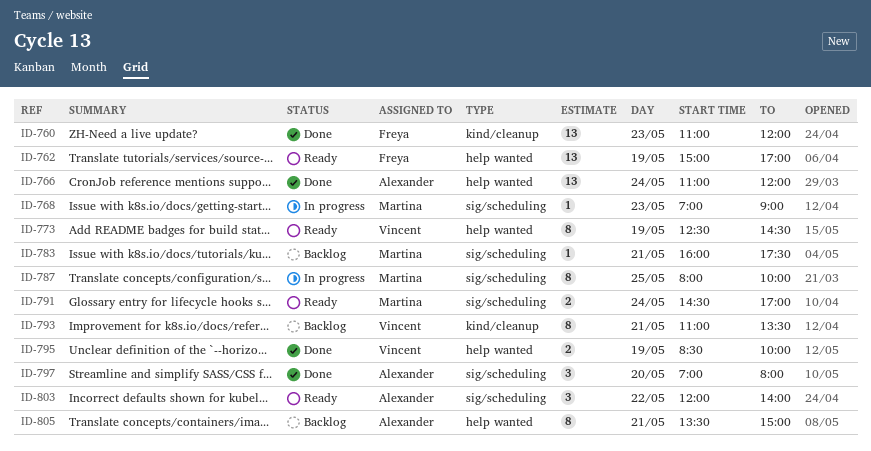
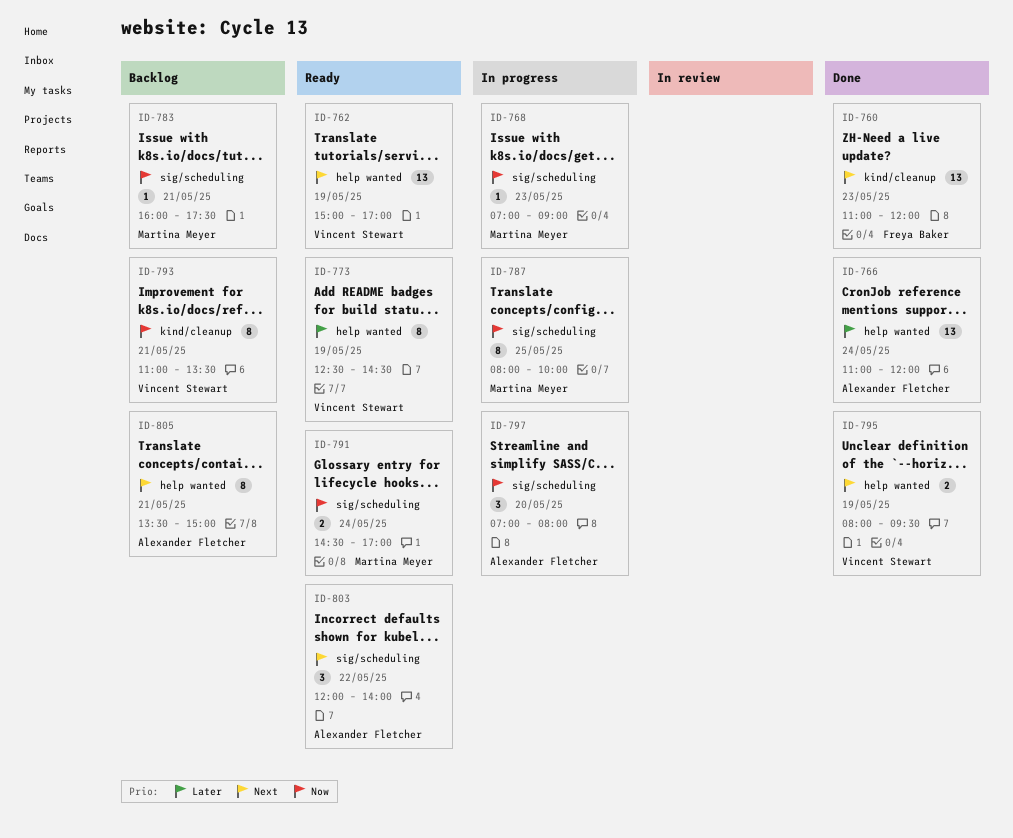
ID-762, owner: Freya Baker -> Vincent Stewart
ID-795, begins: 08:30 -> 08:00
ID-795, ends: 10:00 -> 09:30
ID-797, status: Done -> In progress

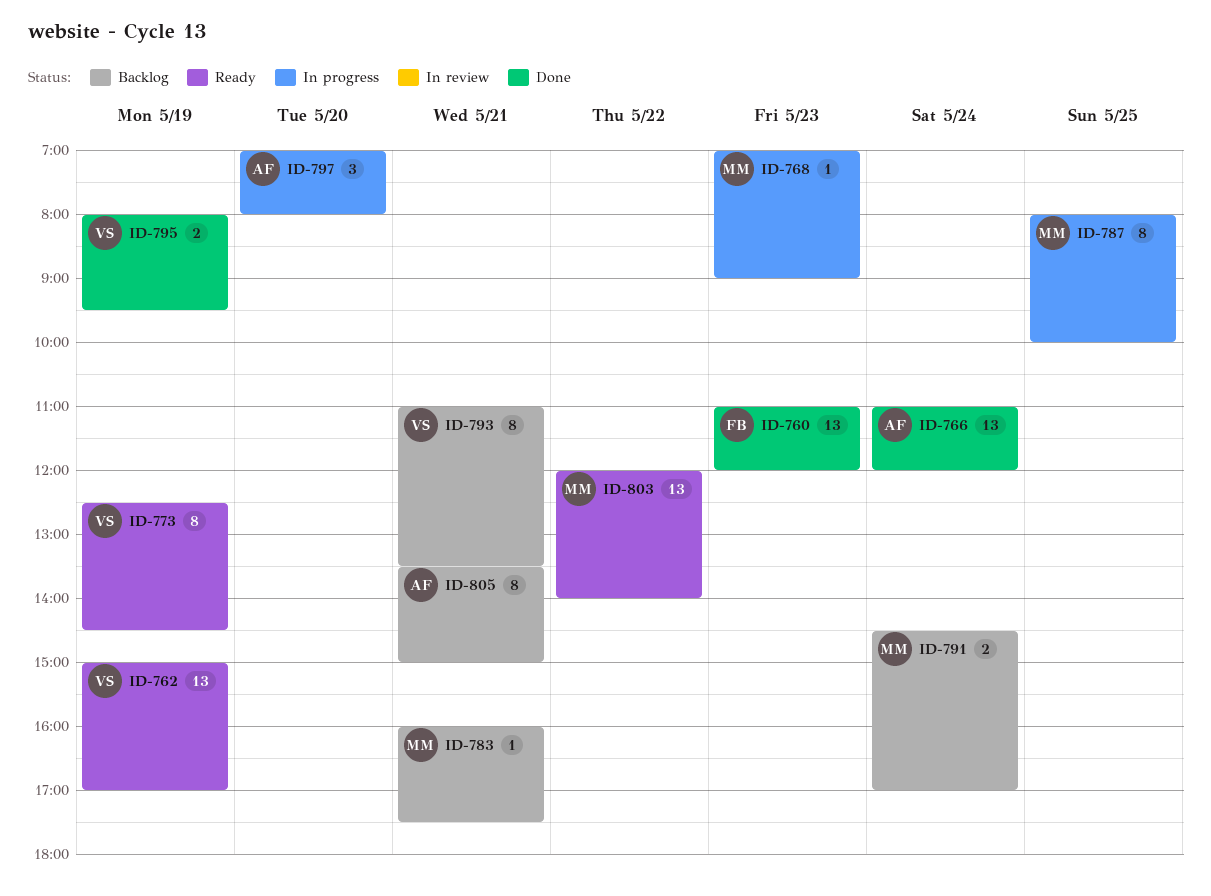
ID-791, status: Ready -> Backlog
ID-803, owner: Alexander Fletcher -> Martina Meyer
ID-803, estimate: 3 -> 13

